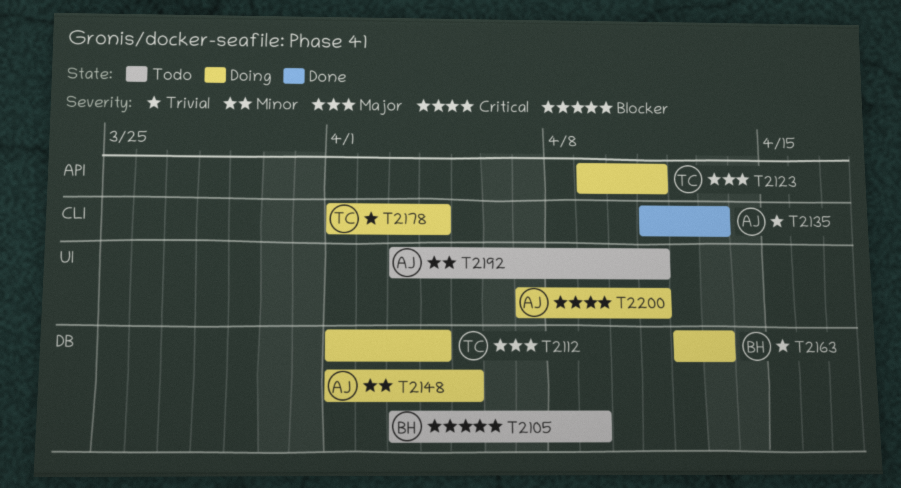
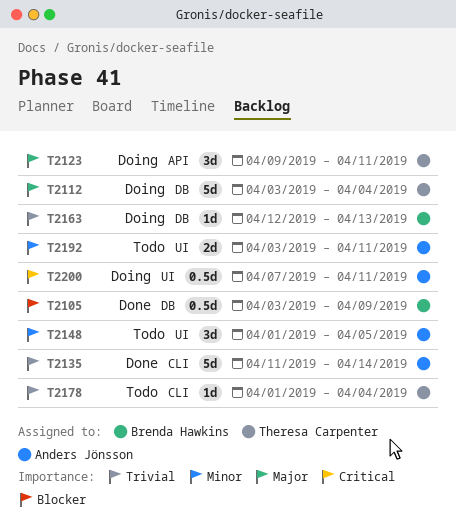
T2105, status: Todo -> Done
T2112, start: Apr 1 -> Apr 3
T2135, due: Apr 13 -> Apr 14
T2148, status: Doing -> Todo
T2148, label: DB -> UI
T2178, status: Doing -> Todo

